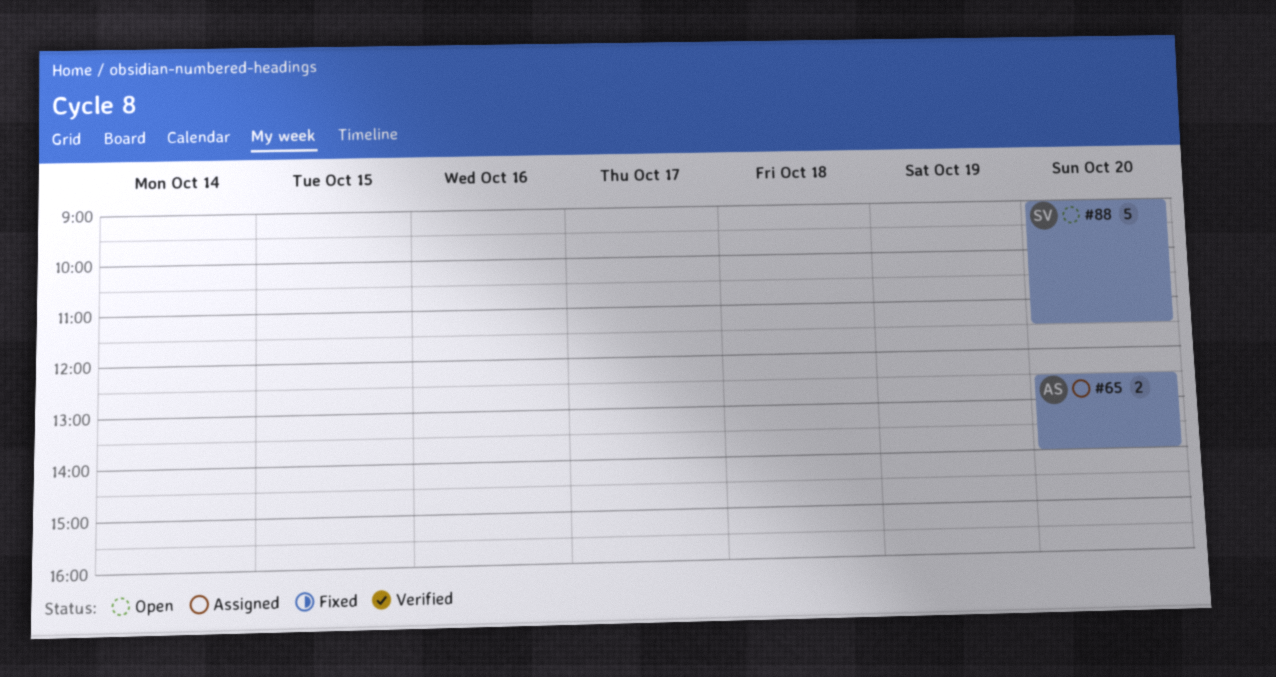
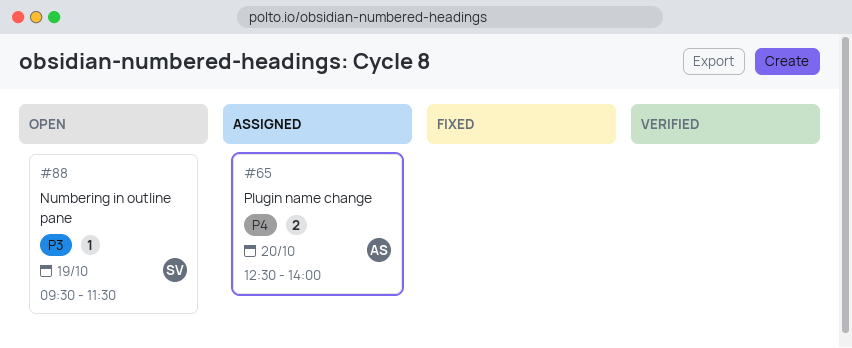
#88, estimate: 5 -> 1
#88, day: Oct 20 -> Oct 19
#88, begins: 09:00 -> 09:30

